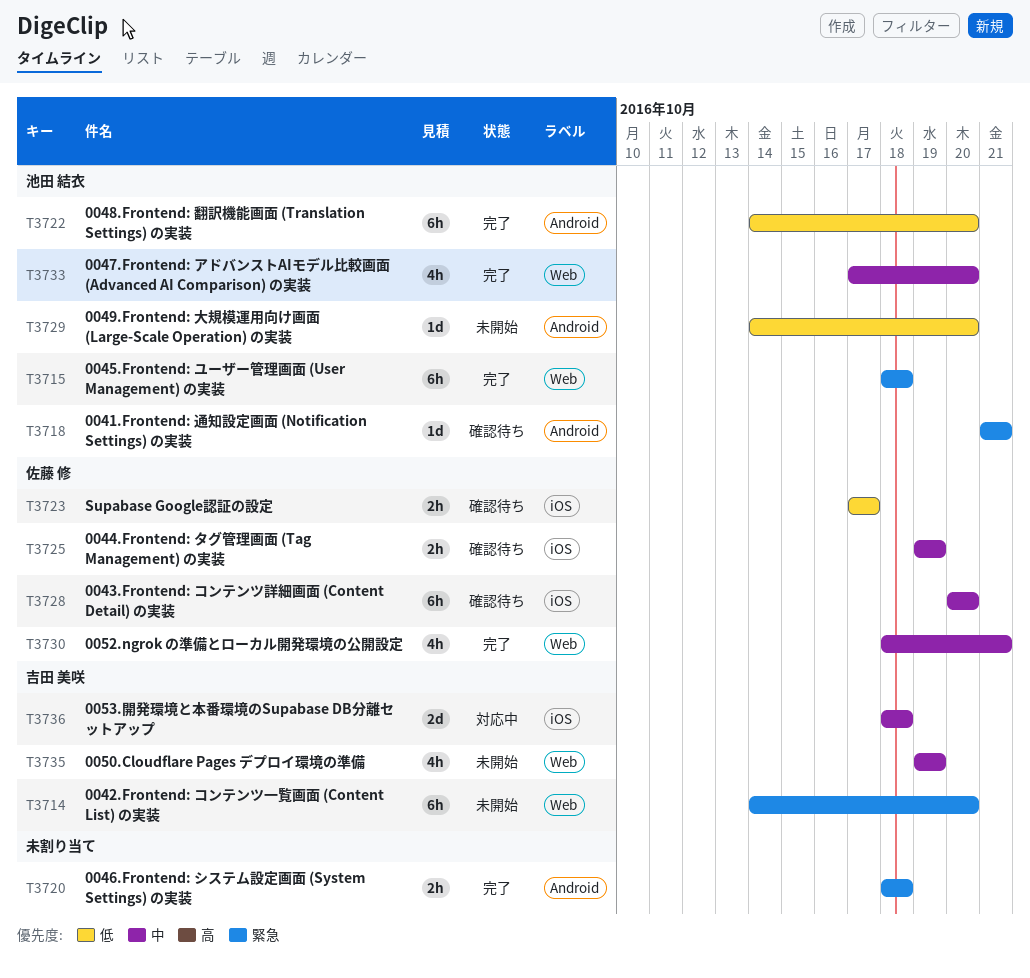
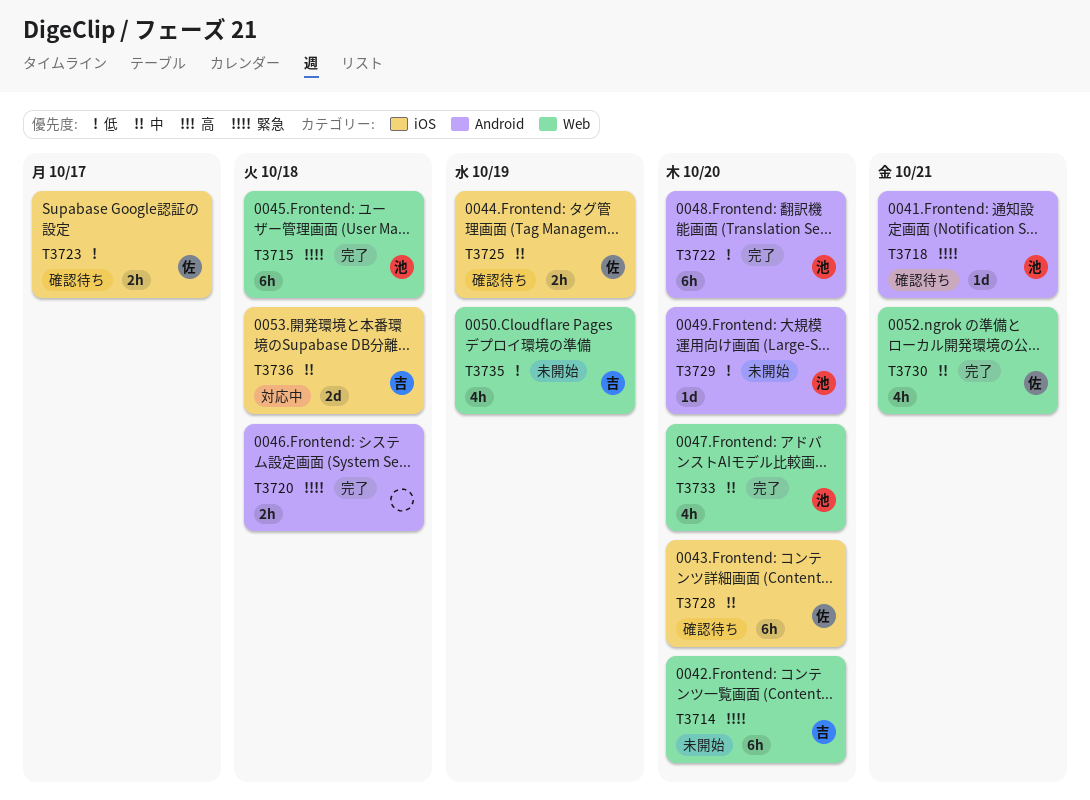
T3735, priority: 中 -> 低

